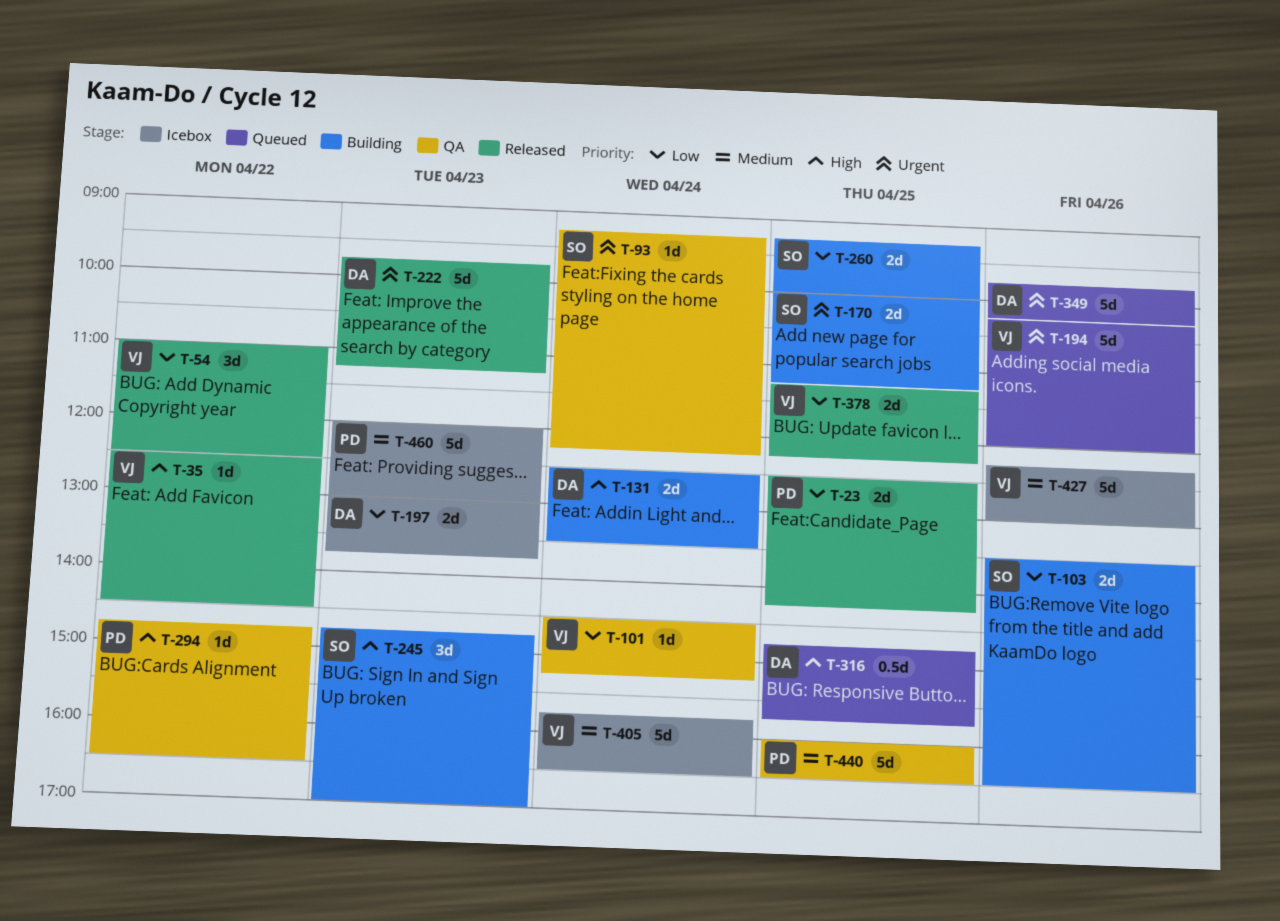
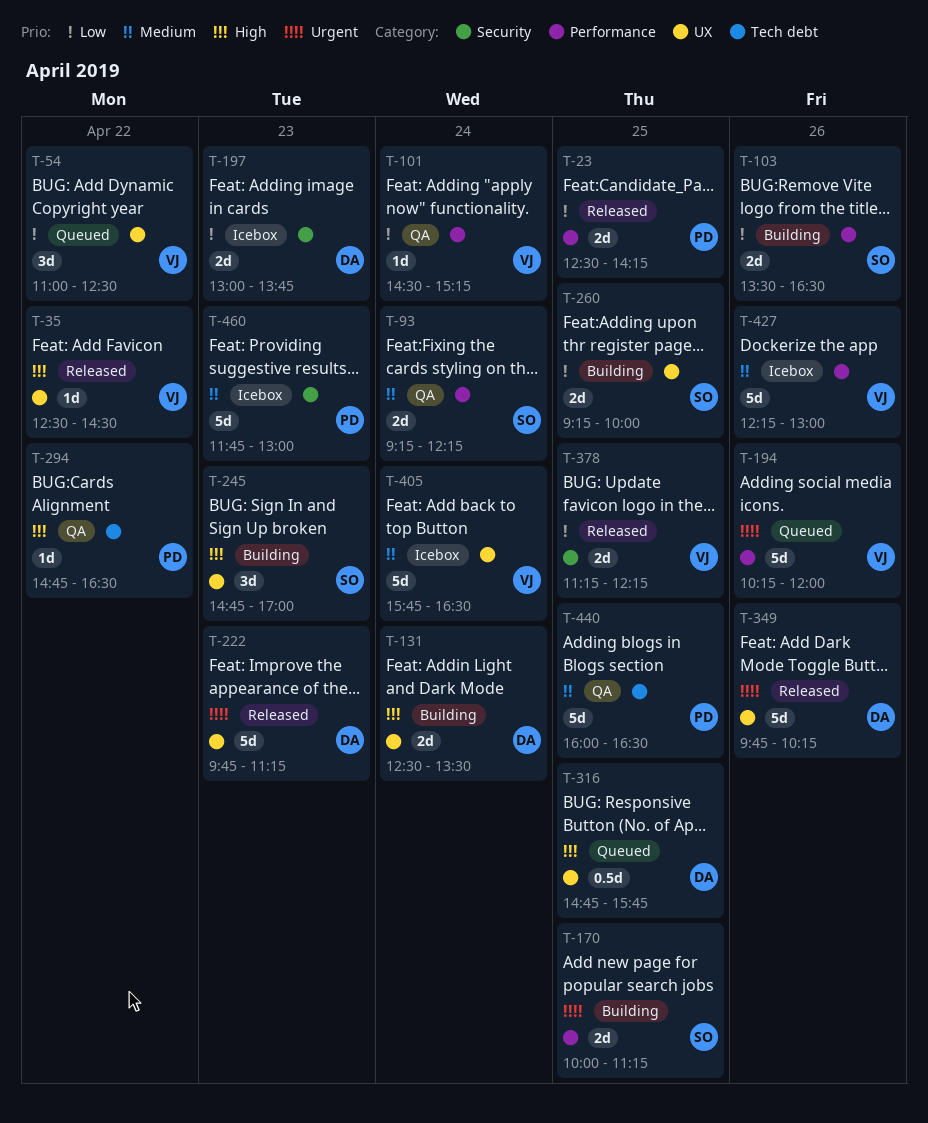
T-54, status: Released -> Queued
T-93, priority: Urgent -> Medium
T-93, estimate: 1d -> 2d
T-349, status: Queued -> Released
T-460, begins: 12:00 -> 11:45

